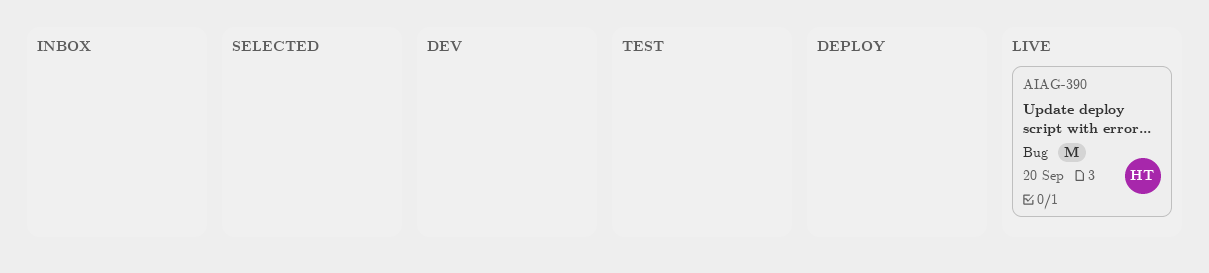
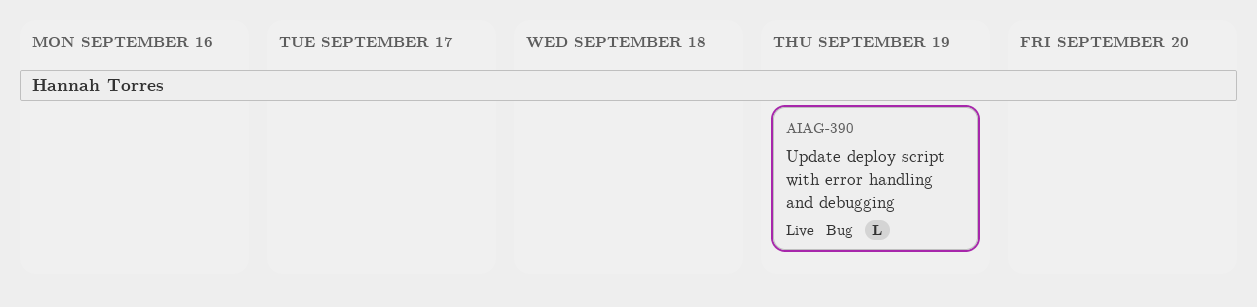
AIAG-390, estimate: M -> L
AIAG-390, due: Sep 20 -> Sep 19

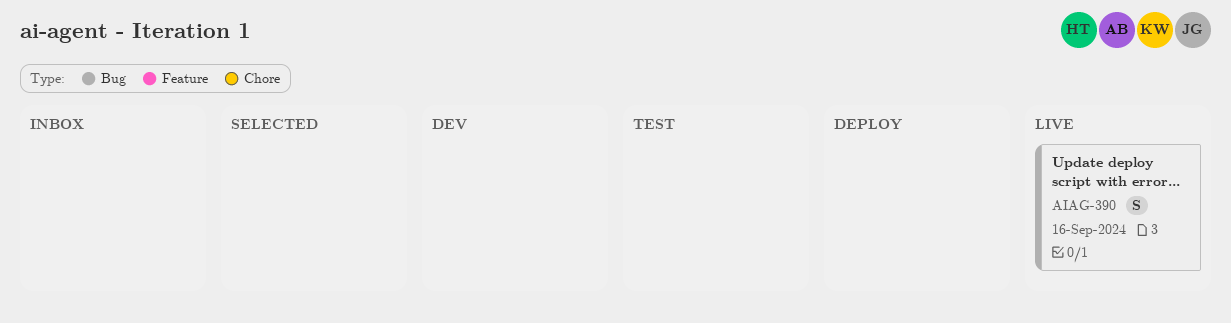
AIAG-390, estimate: L -> S
AIAG-390, due: Sep 19 -> Sep 16

